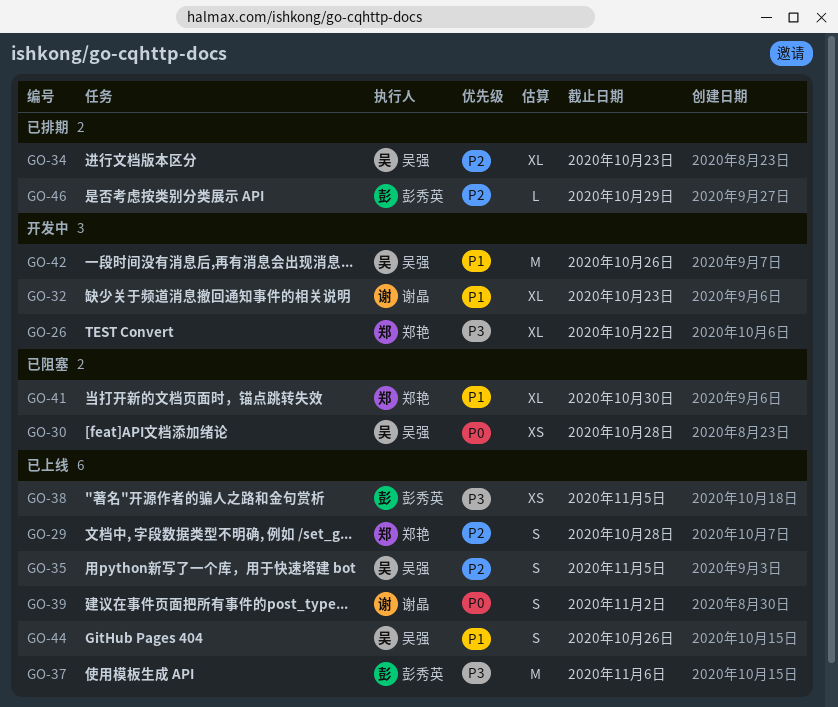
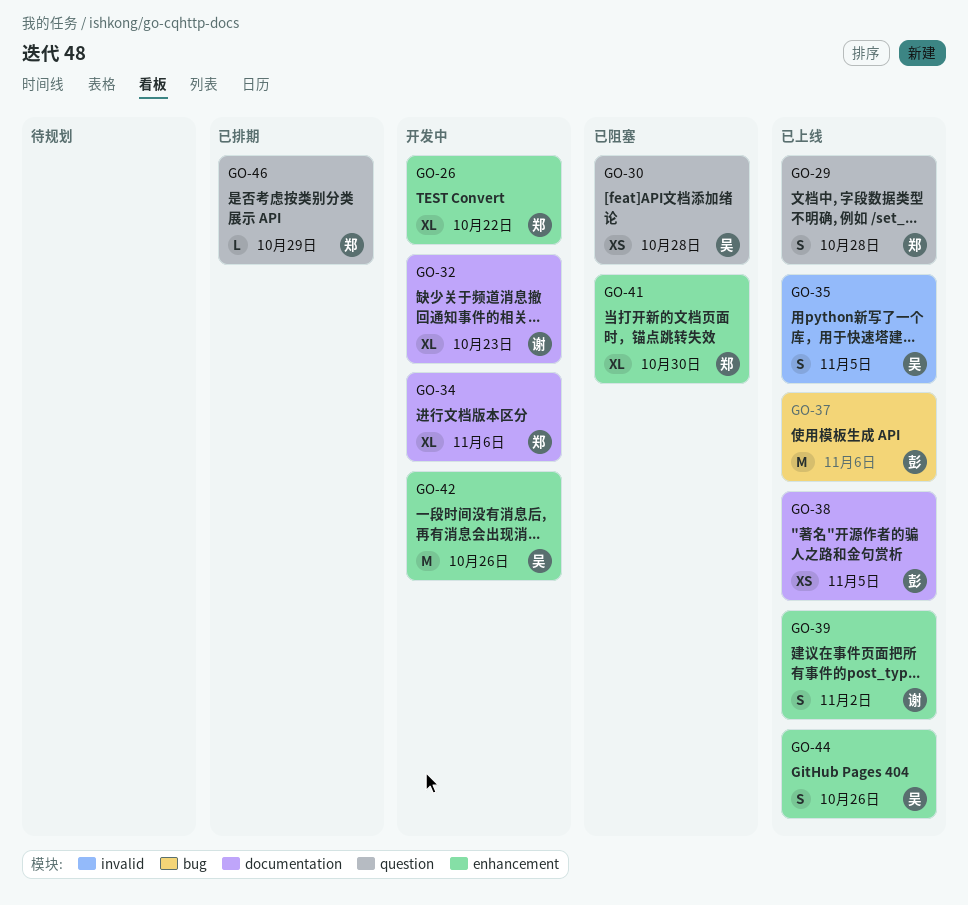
GO-34, status: 已排期 -> 开发中
GO-34, owner: 吴强 -> 郑艳
GO-34, due: Oct 23 -> Nov 6
GO-46, owner: 彭秀英 -> 郑艳

